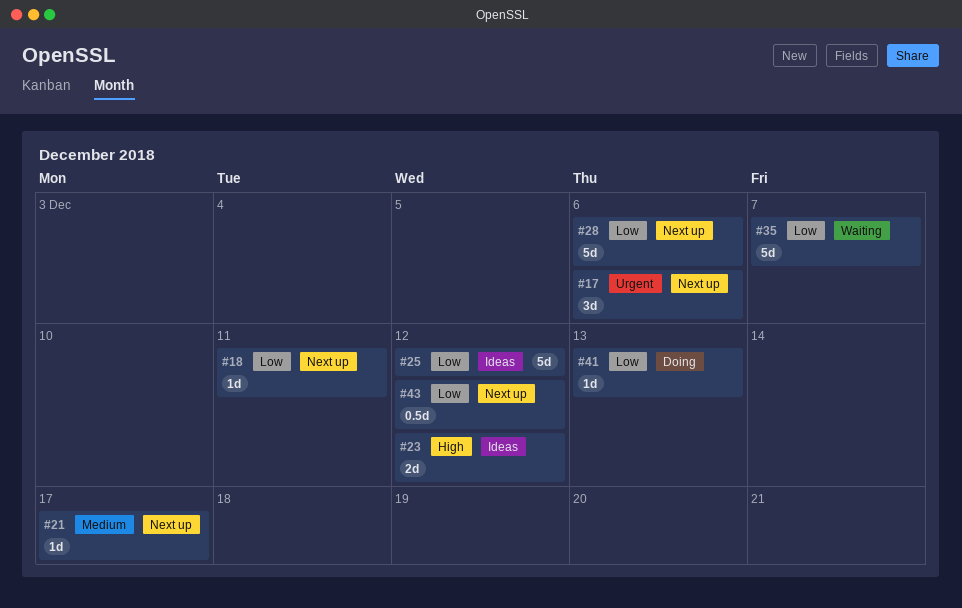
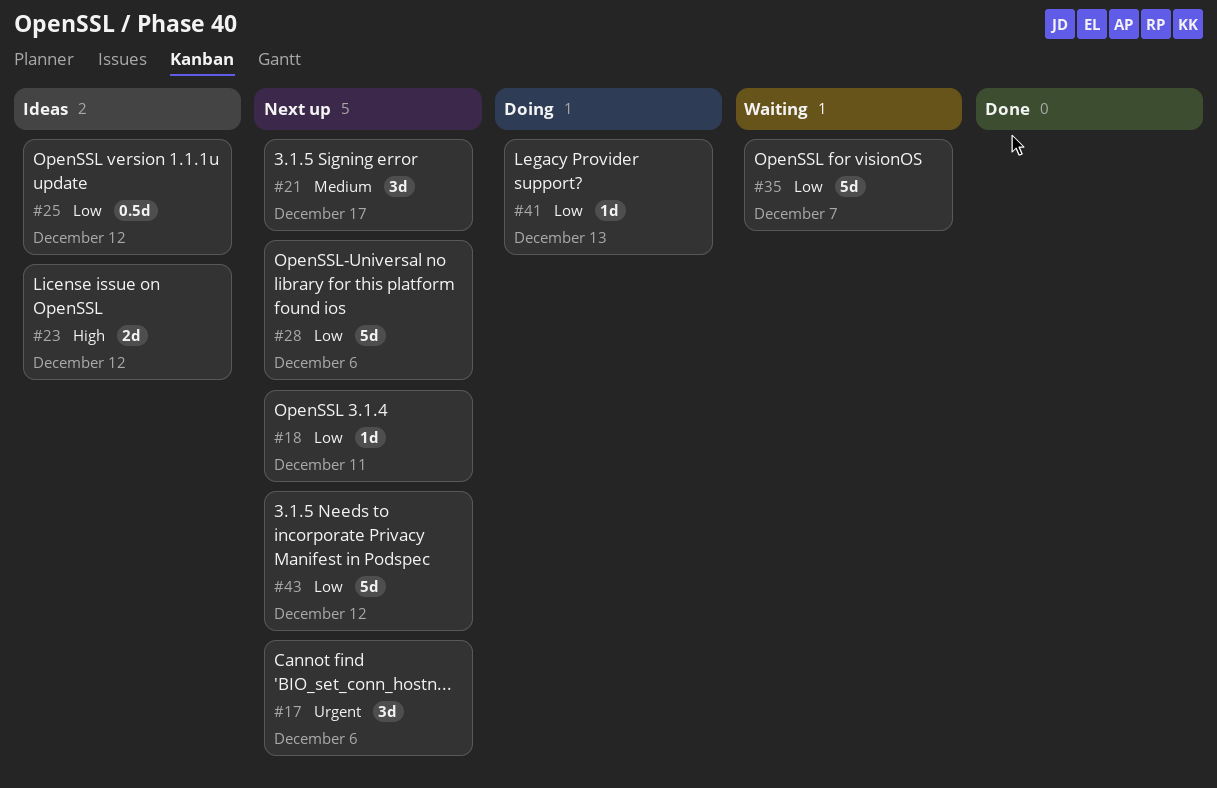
#21, estimate: 1d -> 3d
#25, estimate: 5d -> 0.5d
#43, estimate: 0.5d -> 5d

